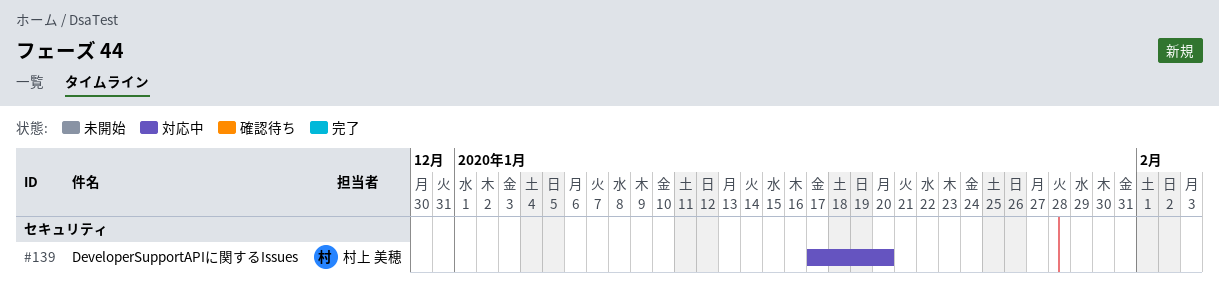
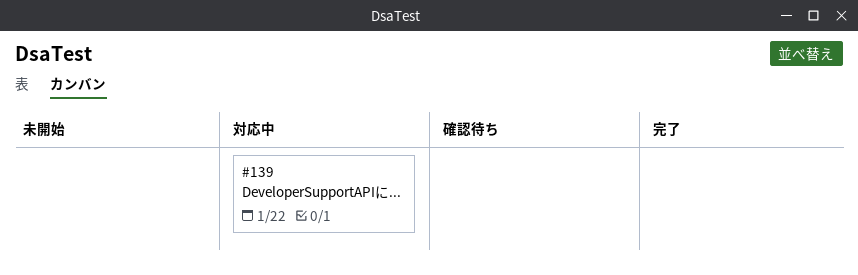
#139, due: Jan 20 -> Jan 22

